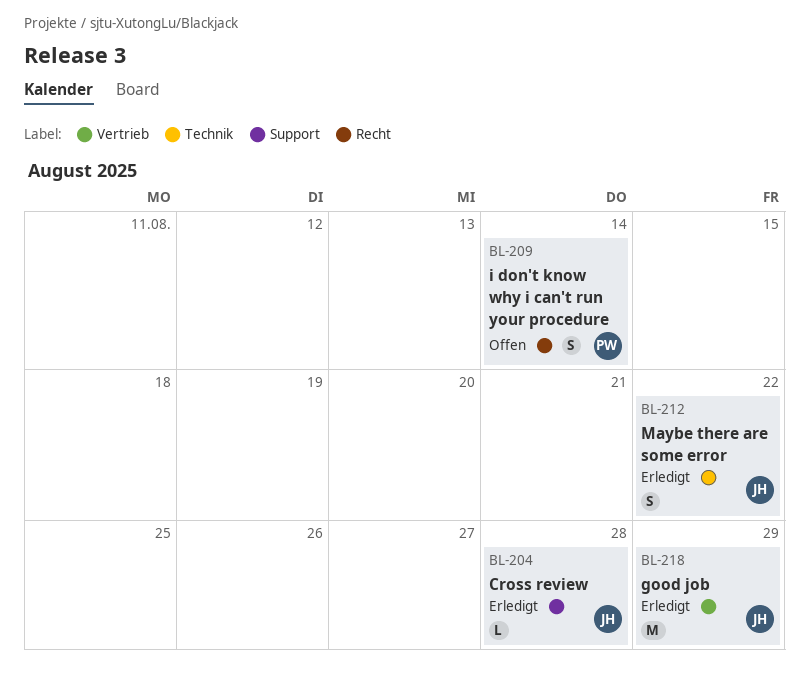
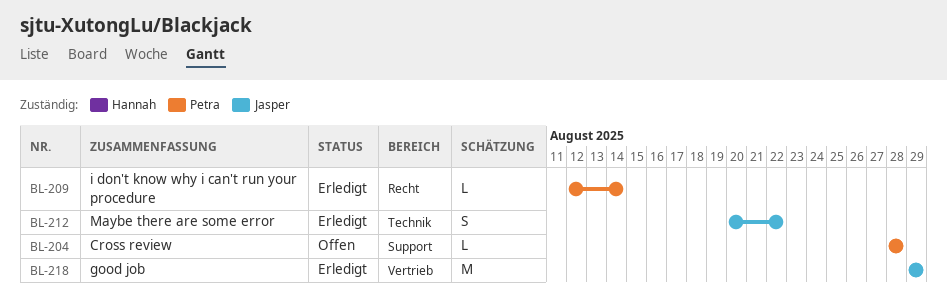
BL-204, status: Erledigt -> Offen
BL-204, owner: Jasper -> Petra
BL-209, status: Offen -> Erledigt
BL-209, estimate: S -> L

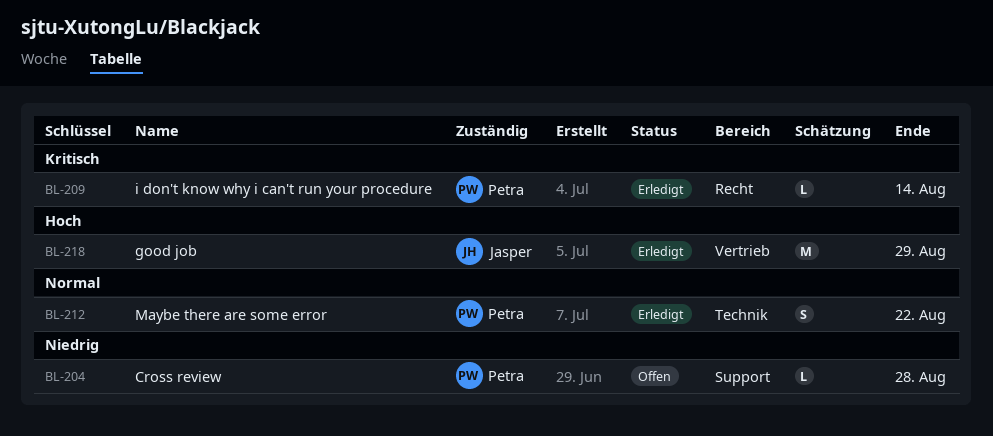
BL-212, owner: Jasper -> Petra

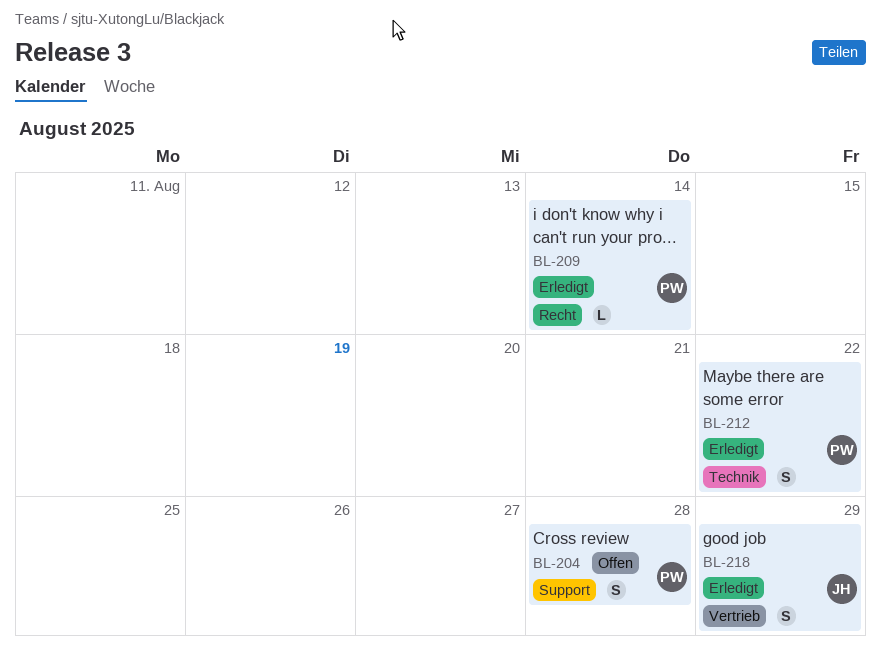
BL-204, estimate: L -> S
BL-218, estimate: M -> S

